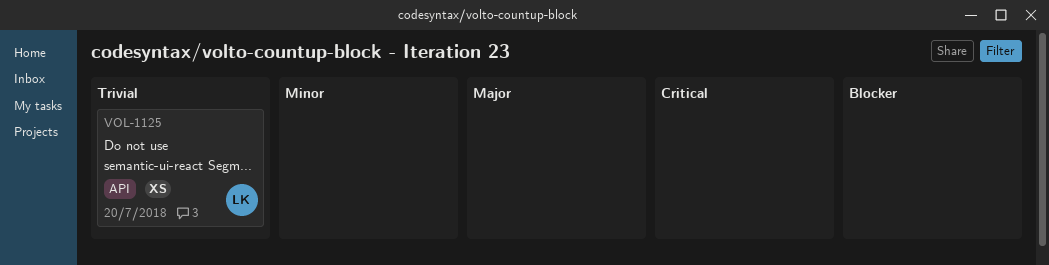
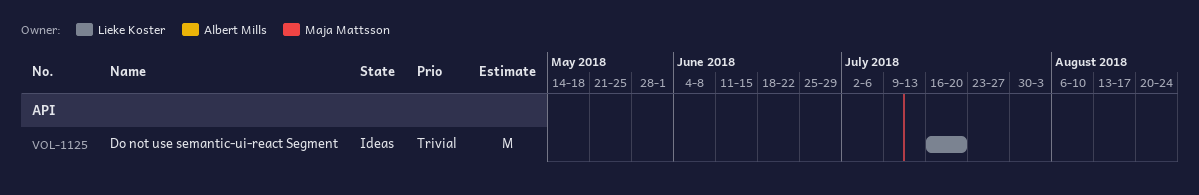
VOL-1125, estimate: XS -> M

